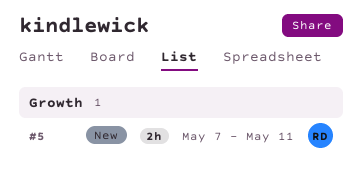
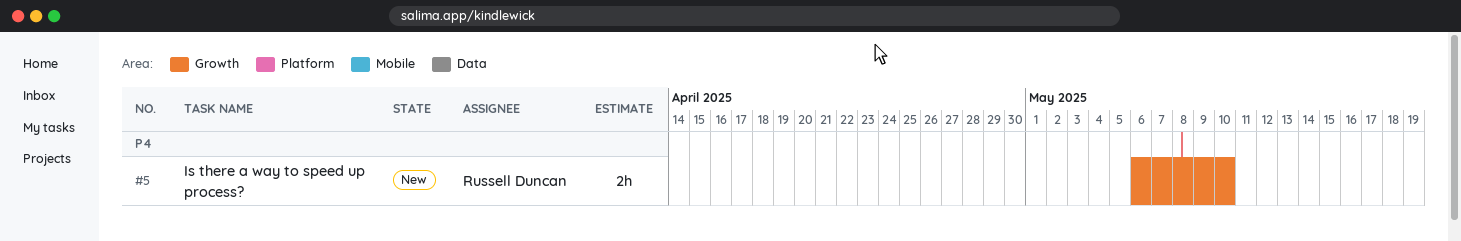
#5, start: May 7 -> May 6
#5, due: May 11 -> May 10

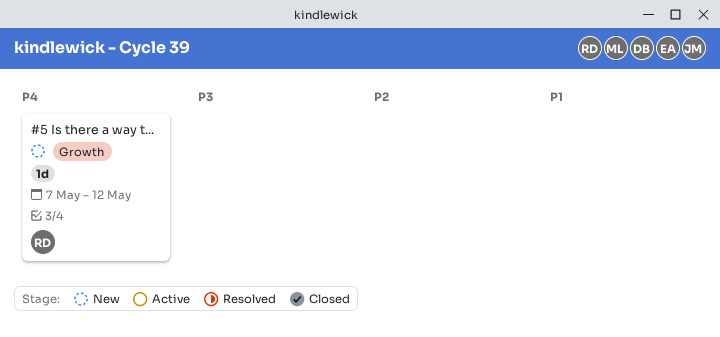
#5, estimate: 2h -> 1d
#5, start: May 6 -> May 7
#5, due: May 10 -> May 12

